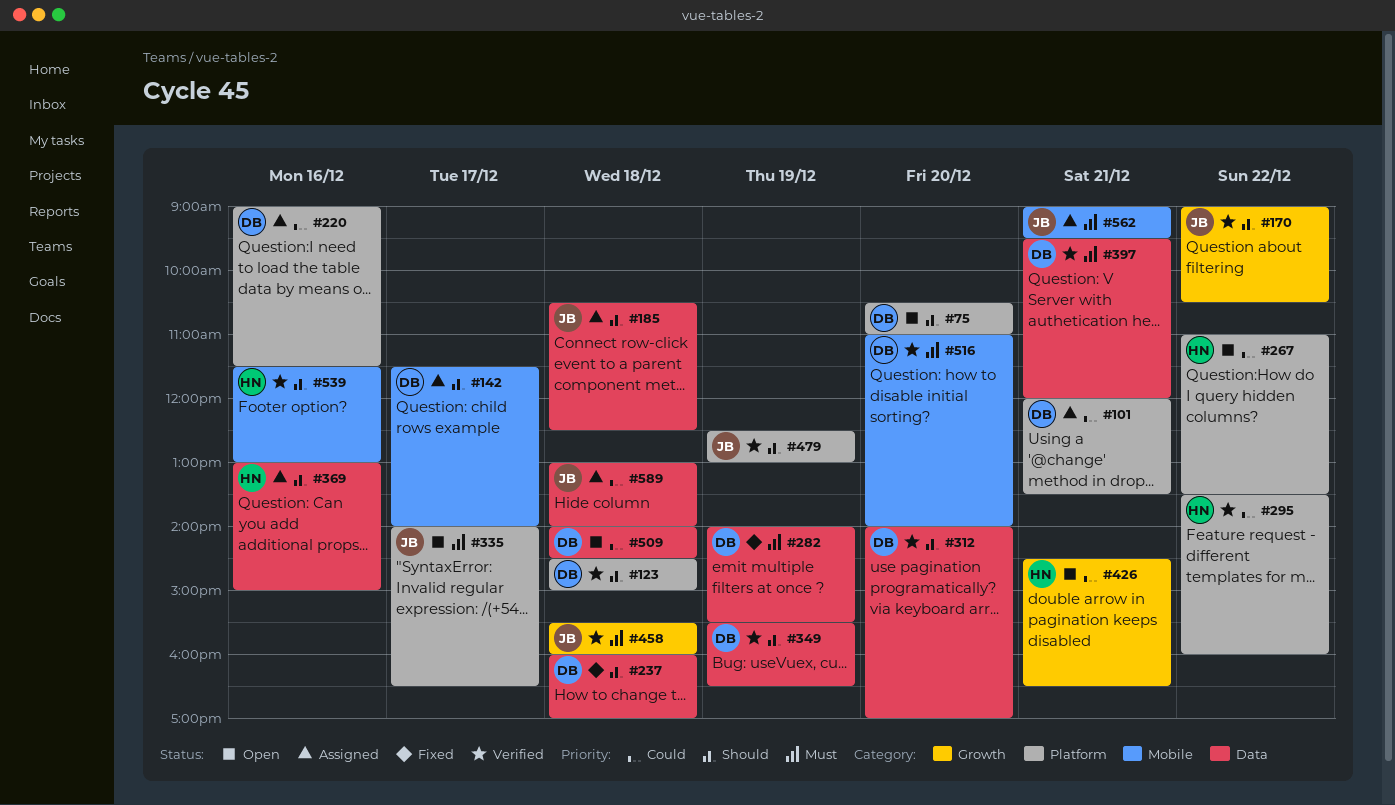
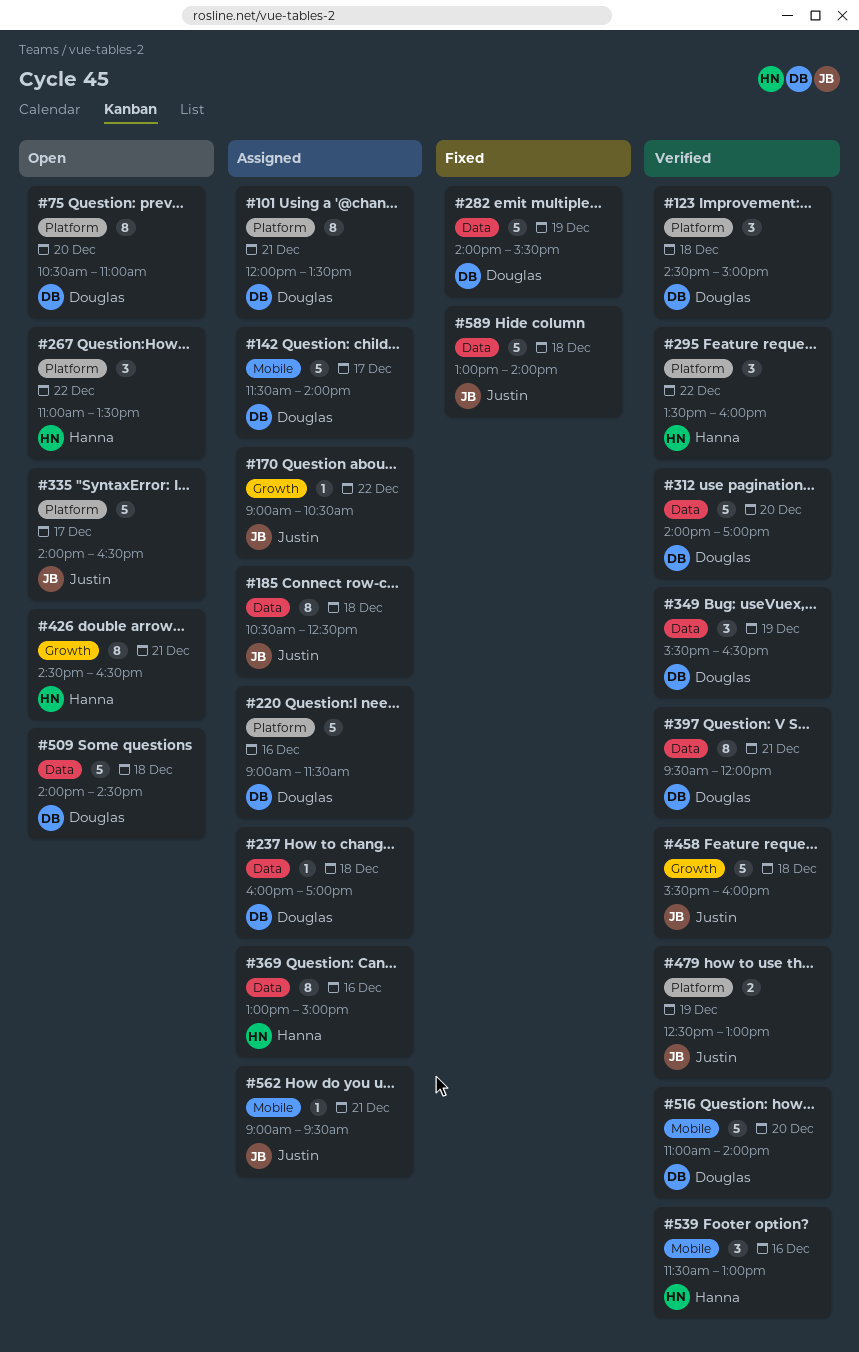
#170, status: Verified -> Assigned
#237, status: Fixed -> Assigned
#589, status: Assigned -> Fixed

